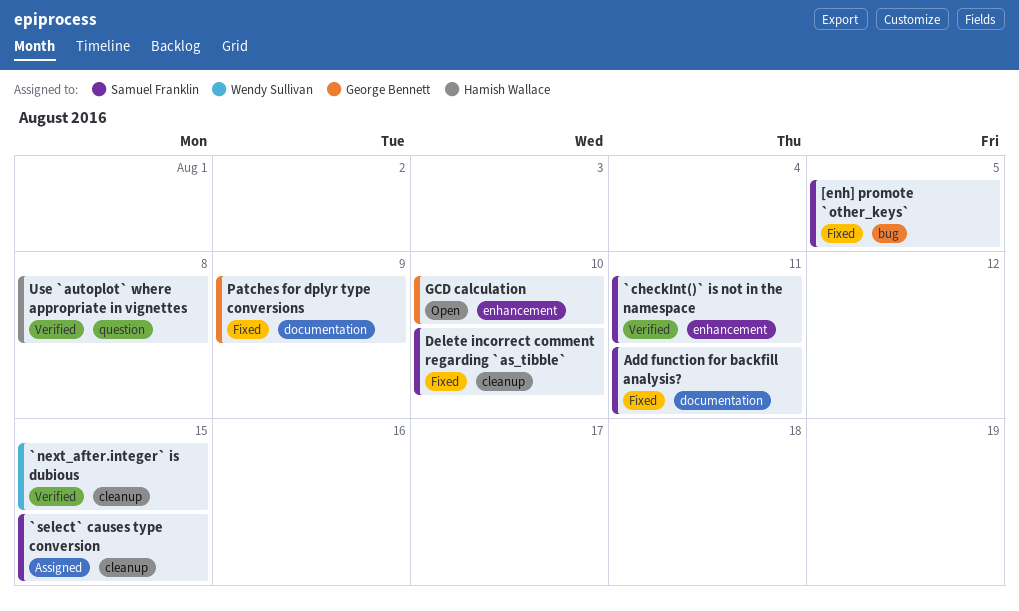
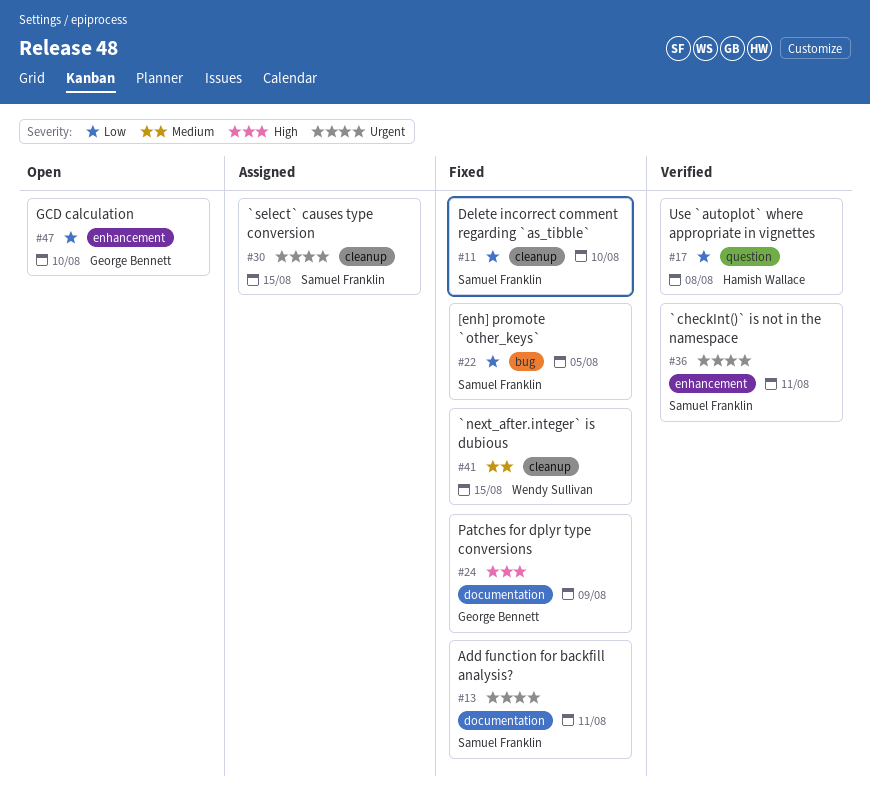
`next_after.integer` is dubious, status: Verified -> Fixed

